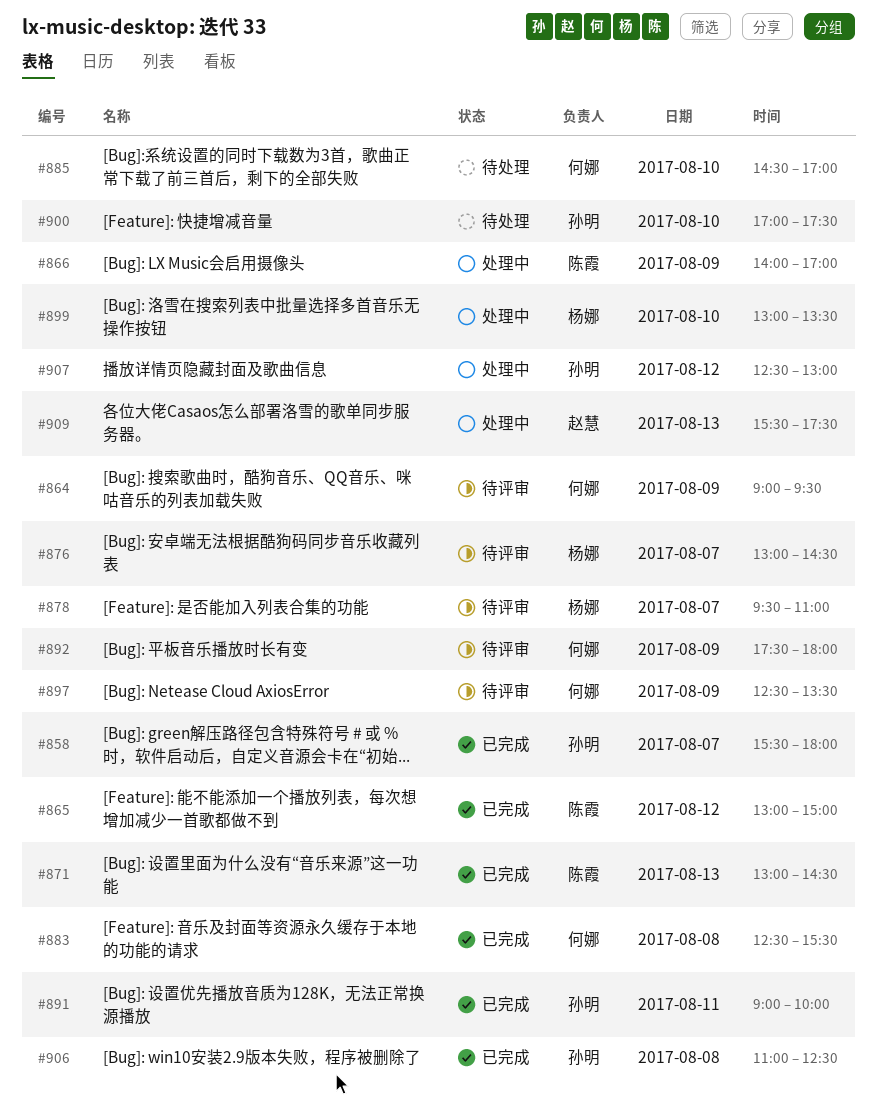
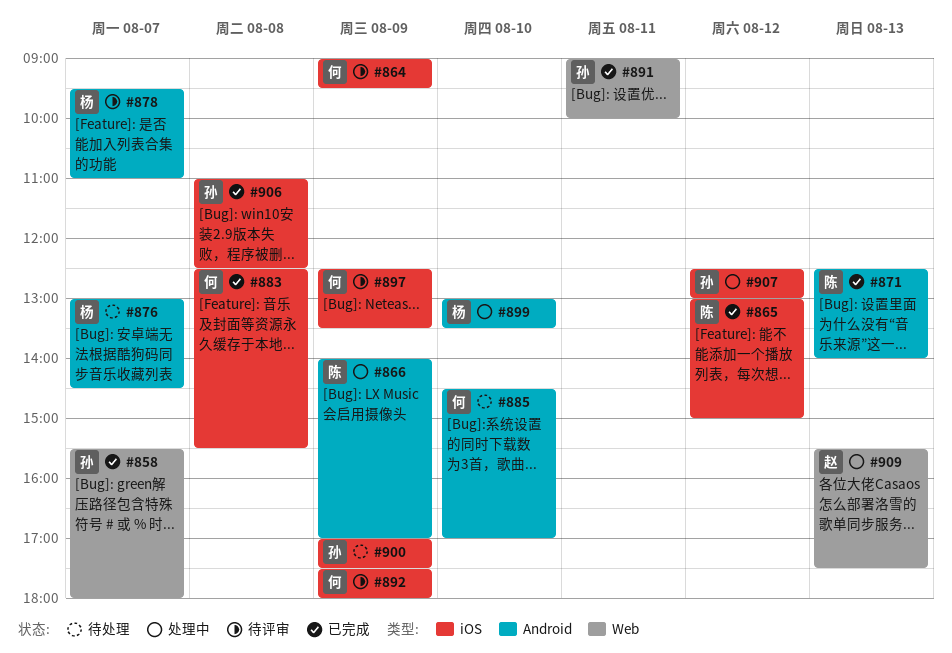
#871, begins: 13:00 -> 12:30
#871, ends: 14:30 -> 14:00
#876, status: 待评审 -> 待处理
#900, day: Aug 10 -> Aug 9

